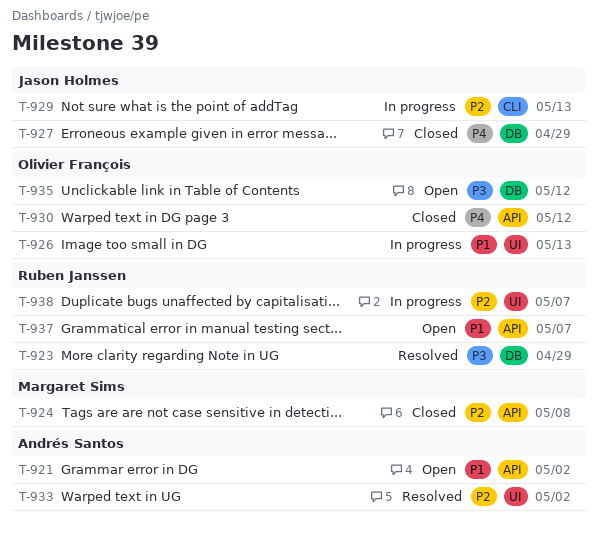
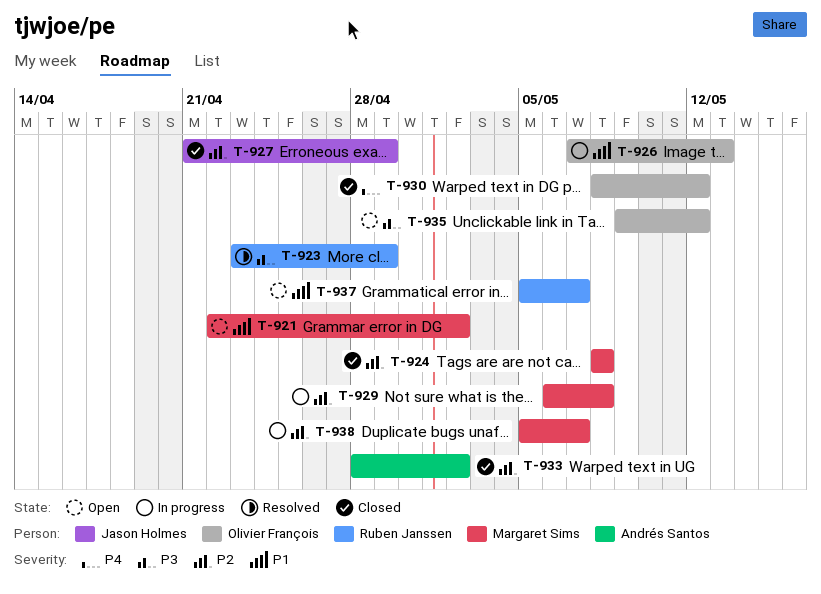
T-921, owner: Andrés Santos -> Margaret Sims
T-927, priority: P4 -> P2
T-929, owner: Jason Holmes -> Margaret Sims
T-929, due: May 13 -> May 8
T-933, status: Resolved -> Closed
T-938, owner: Ruben Janssen -> Margaret Sims

